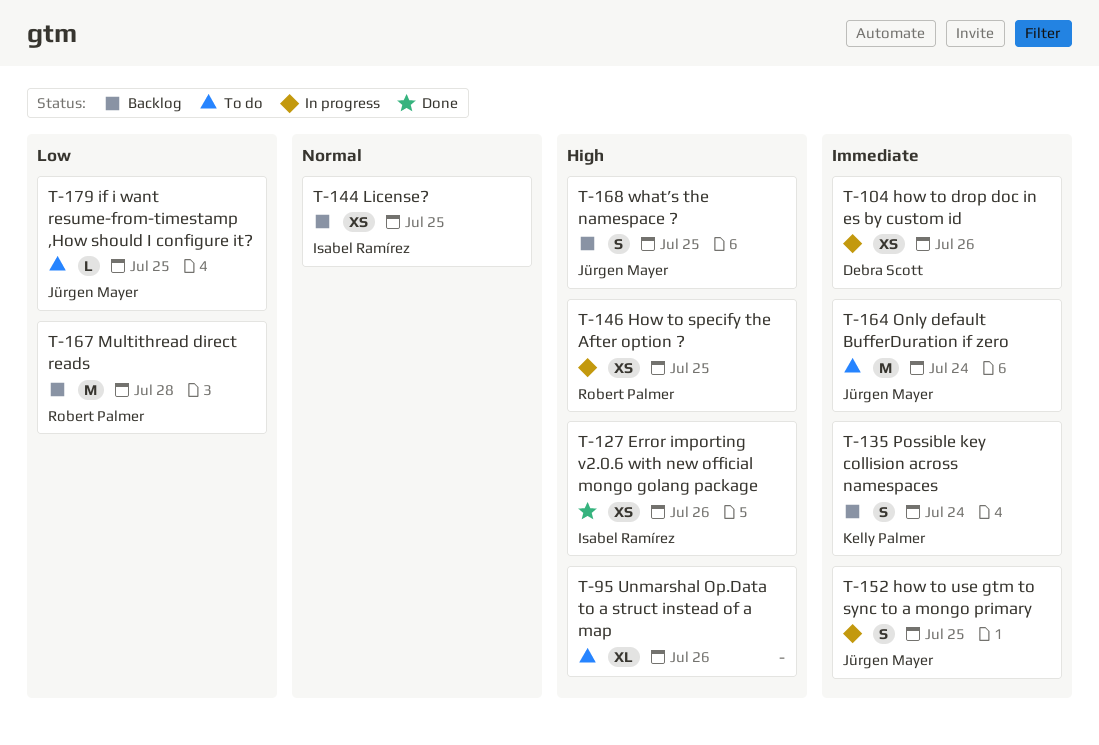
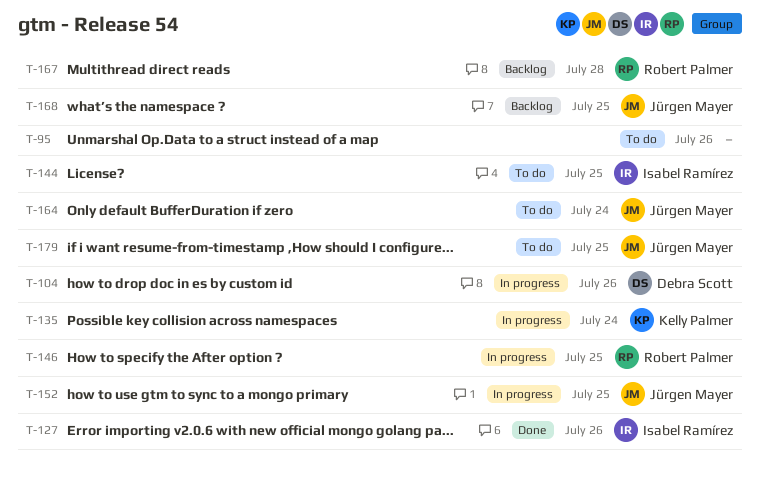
T-135, status: Backlog -> In progress
T-144, status: Backlog -> To do

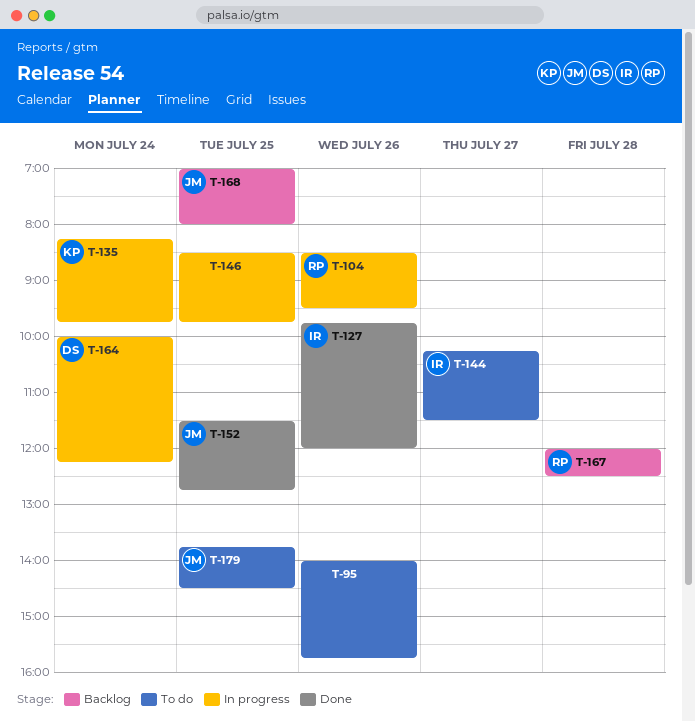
T-104, owner: Debra Scott -> Robert Palmer
T-144, day: Jul 25 -> Jul 27
T-146, owner: Robert Palmer -> none
T-152, status: In progress -> Done
T-164, status: To do -> In progress
T-164, owner: Jürgen Mayer -> Debra Scott

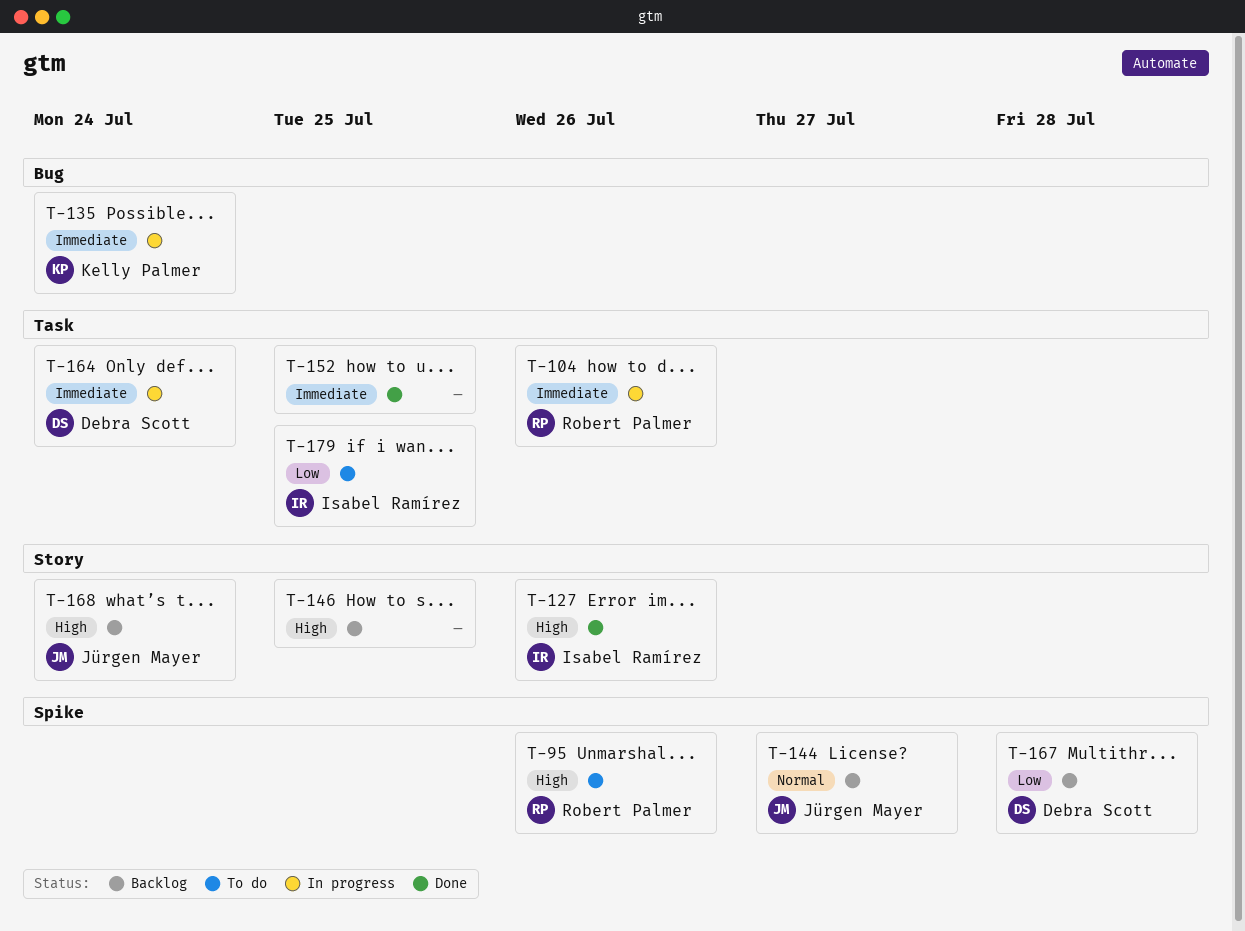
T-95, owner: none -> Robert Palmer
T-144, status: To do -> Backlog
T-144, owner: Isabel Ramírez -> Jürgen Mayer
T-146, status: In progress -> Backlog
T-152, owner: Jürgen Mayer -> none
T-167, owner: Robert Palmer -> Debra Scott
T-168, day: Jul 25 -> Jul 24
T-179, owner: Jürgen Mayer -> Isabel Ramírez

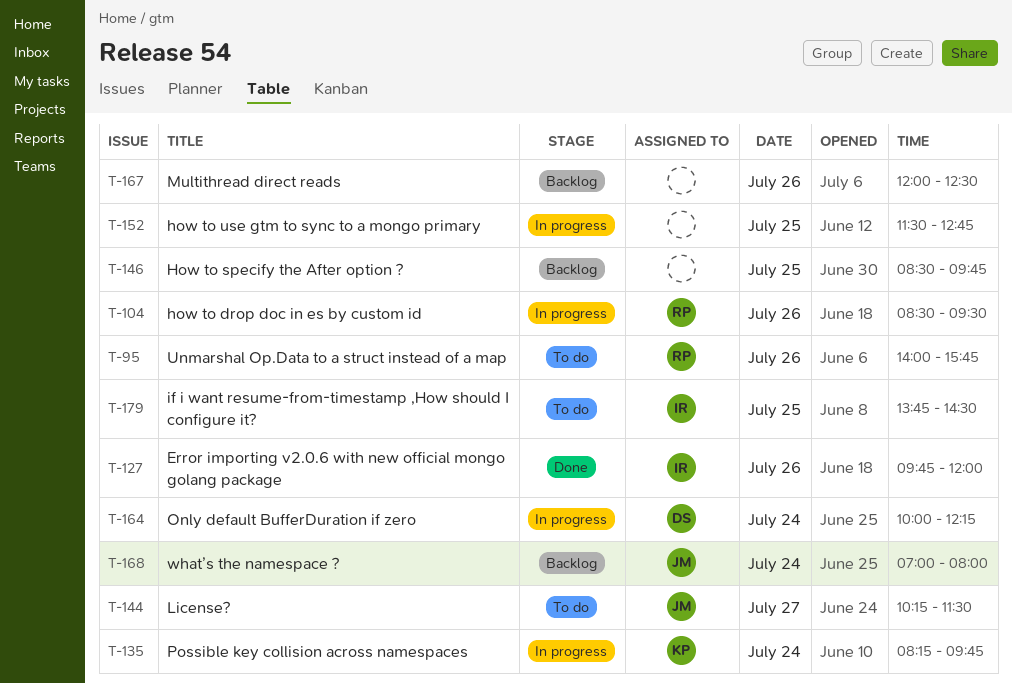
T-144, status: Backlog -> To do
T-152, status: Done -> In progress
T-167, owner: Debra Scott -> none
T-167, day: Jul 28 -> Jul 26

